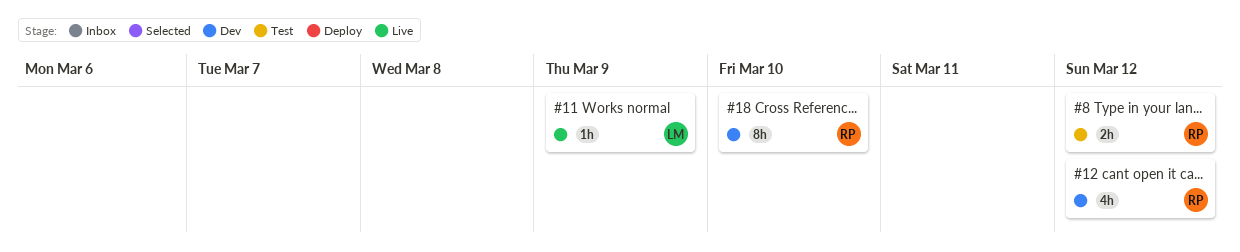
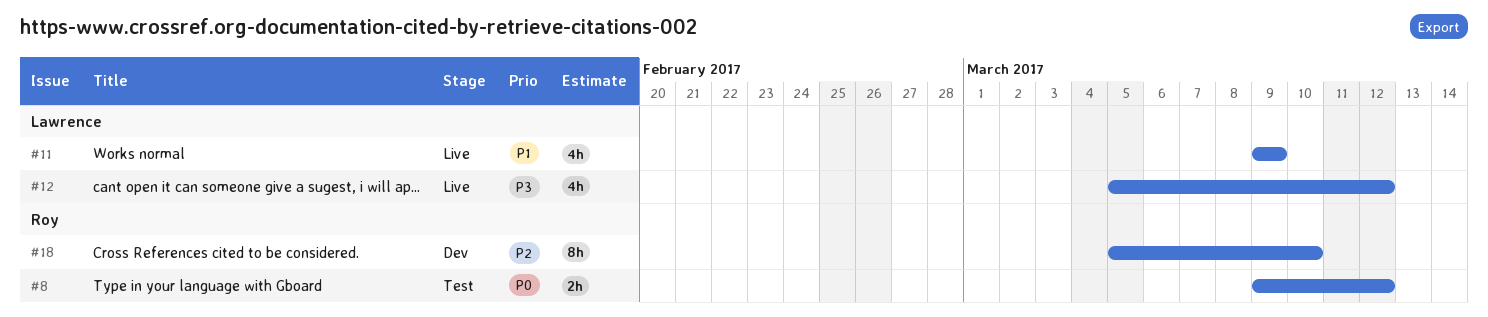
#11, estimate: 1h -> 4h
#12, status: Dev -> Live
#12, owner: Roy -> Lawrence

